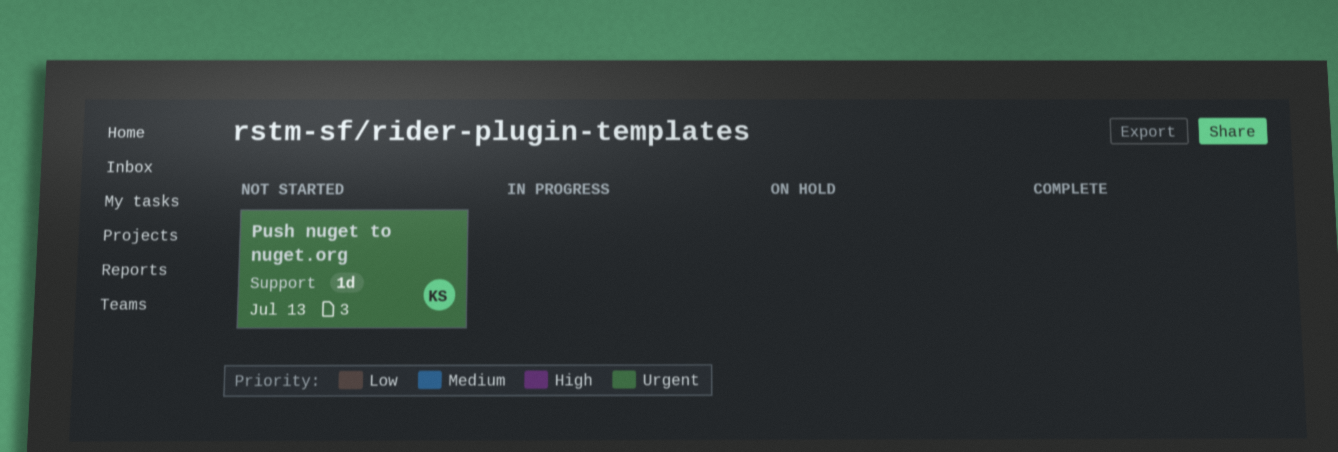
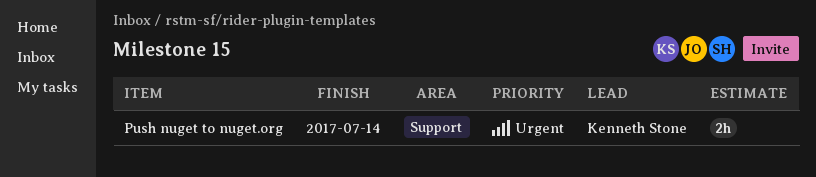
Push nuget to nuget.org, estimate: 1d -> 2h
Push nuget to nuget.org, due: Jul 13 -> Jul 14

